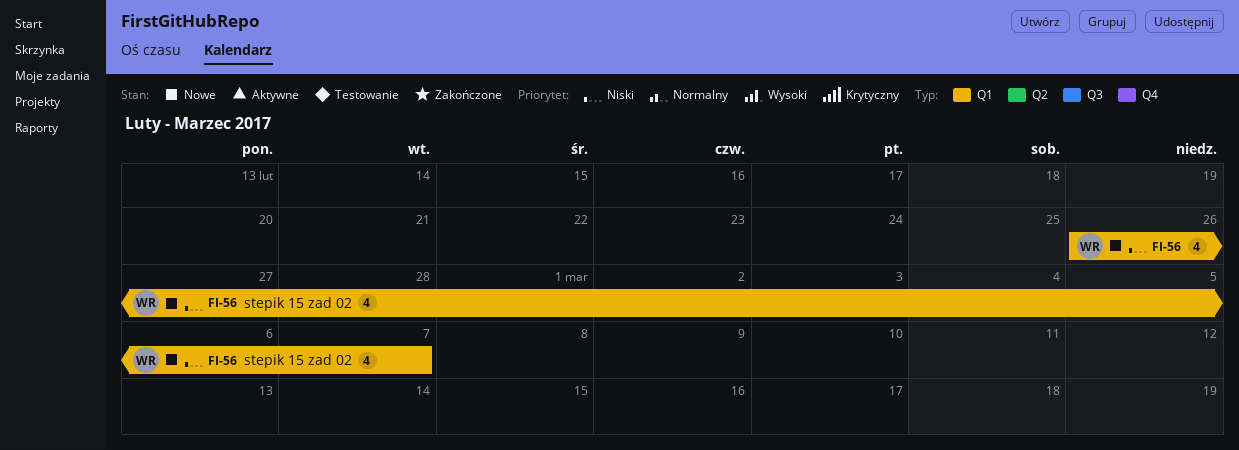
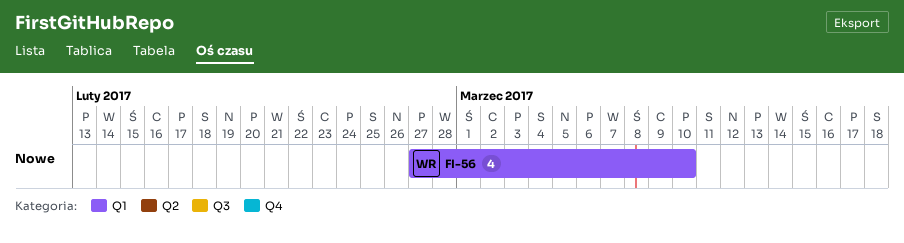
FI-56, start: Feb 26 -> Feb 27
FI-56, due: Mar 7 -> Mar 10

